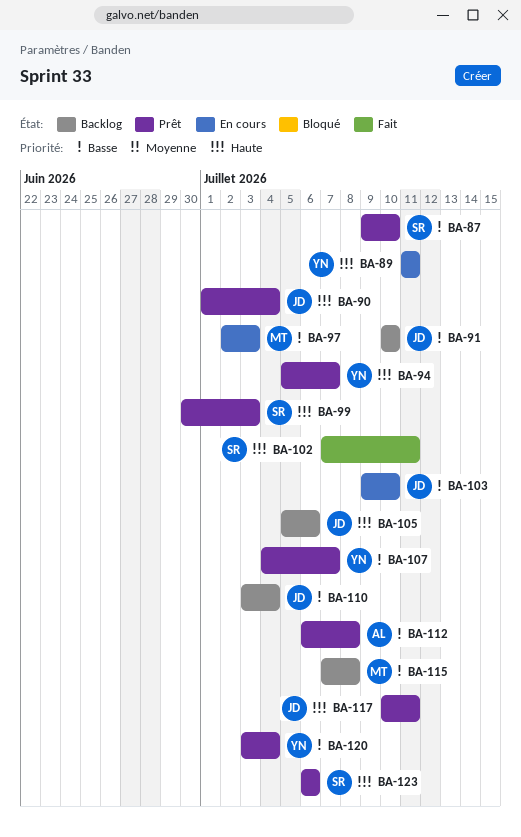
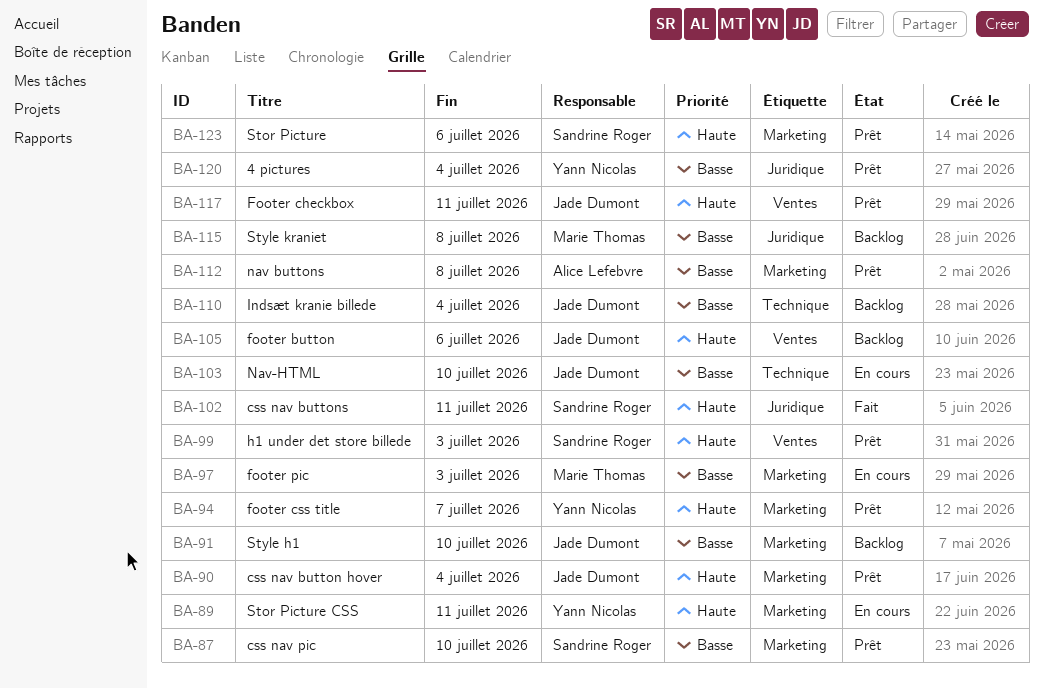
BA-107: present -> none

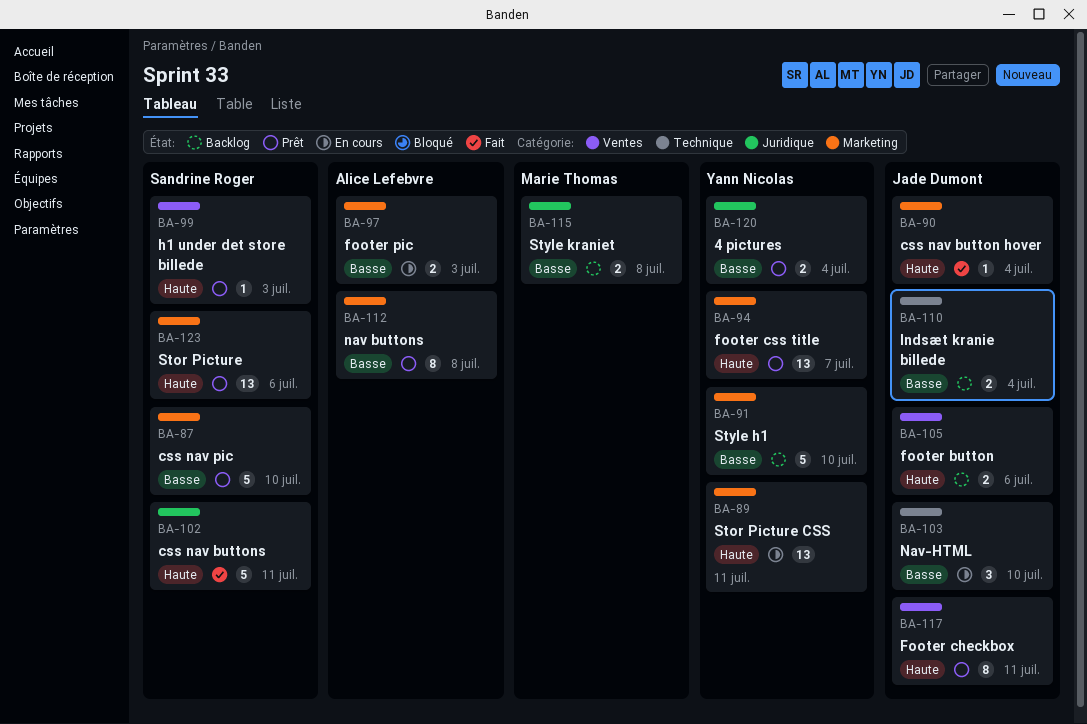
BA-90, status: Prêt -> Fait
BA-91, owner: Jade Dumont -> Yann Nicolas
BA-97, owner: Marie Thomas -> Alice Lefebvre

